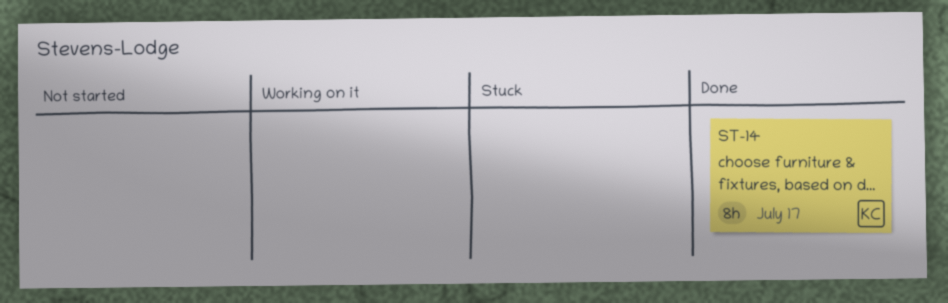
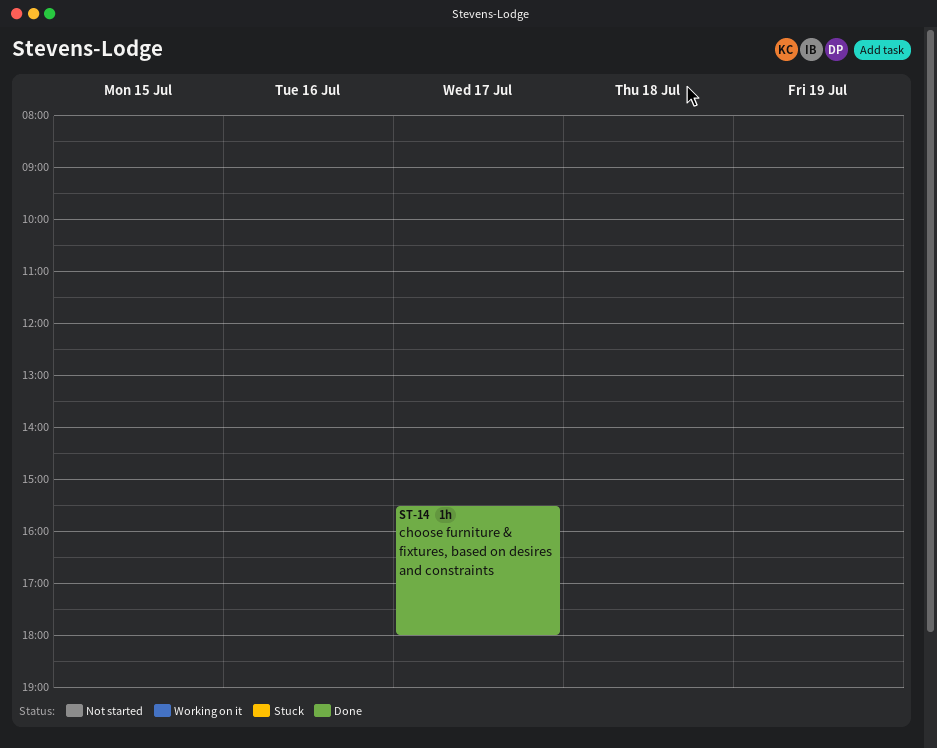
ST-14, estimate: 8h -> 1h

